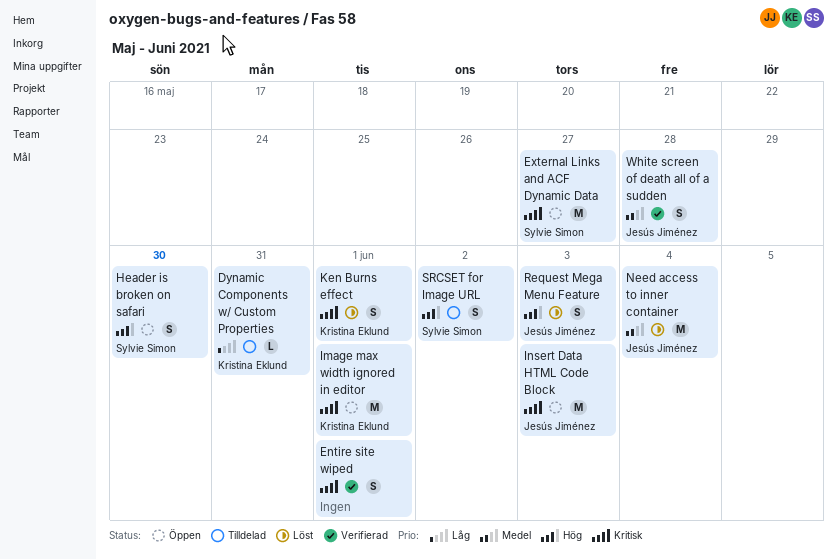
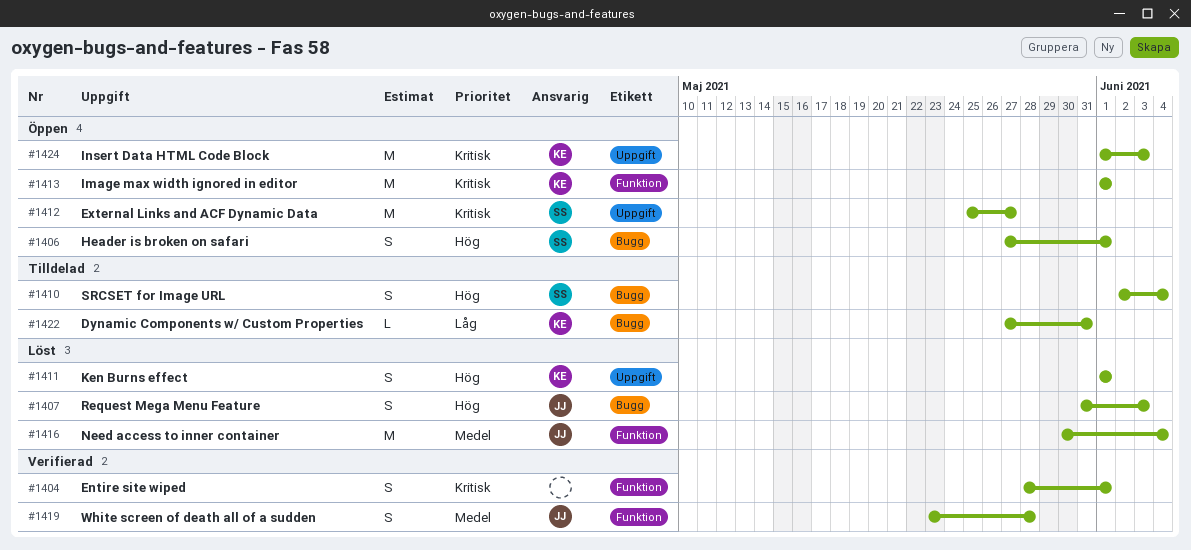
Header is broken on safari, due: May 30 -> Jun 1
Insert Data HTML Code Block, owner: Jesús Jiménez -> Kristina Eklund
Ken Burns effect, priority: Kritisk -> Hög
SRCSET for Image URL, due: Jun 2 -> Jun 4

